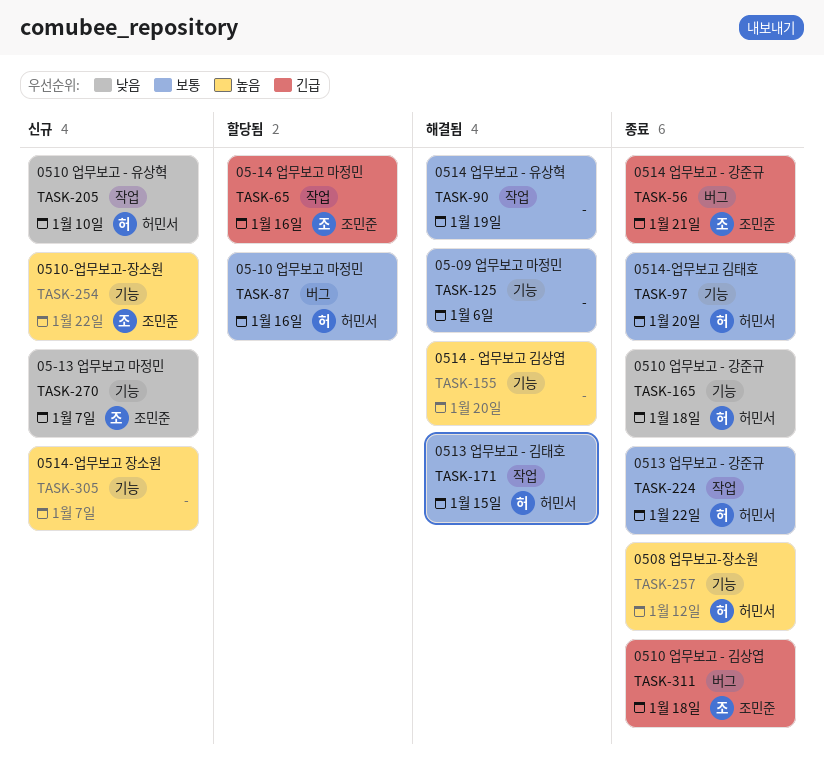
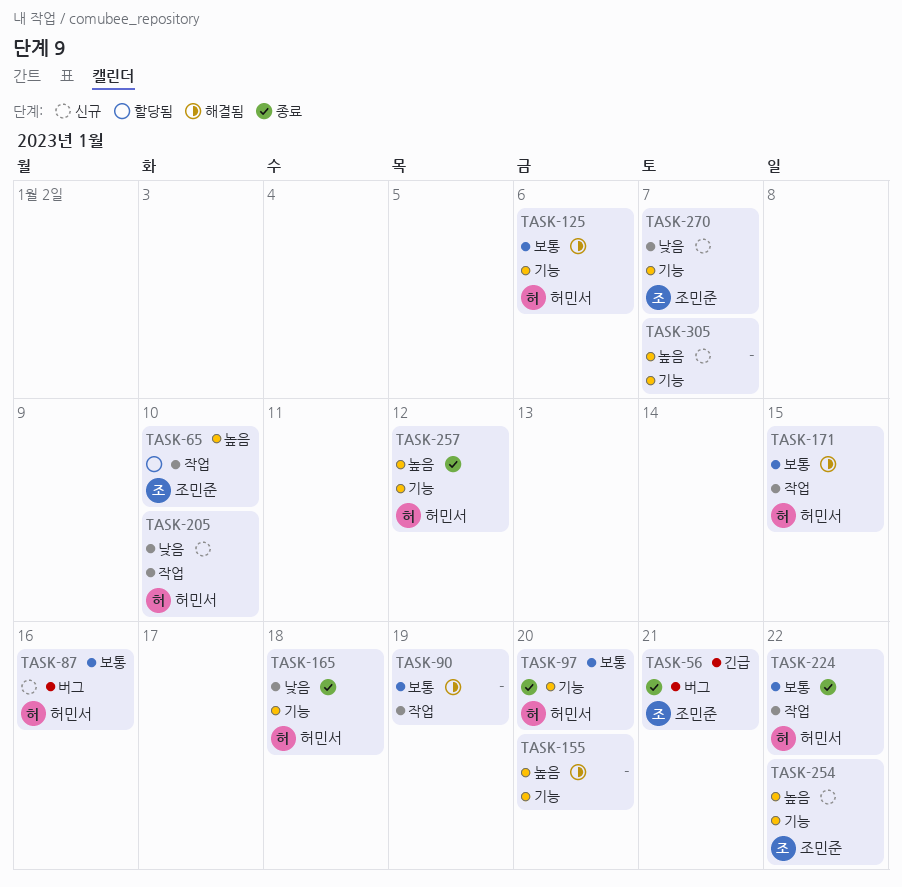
TASK-65, priority: 긴급 -> 높음
TASK-65, due: Jan 16 -> Jan 10
TASK-87, status: 할당됨 -> 신규
TASK-125, owner: none -> 허민서
TASK-311: present -> none

